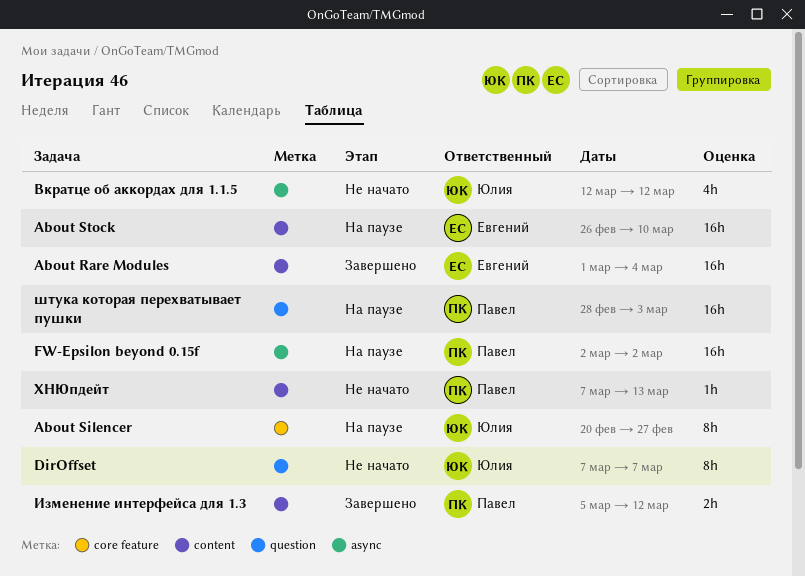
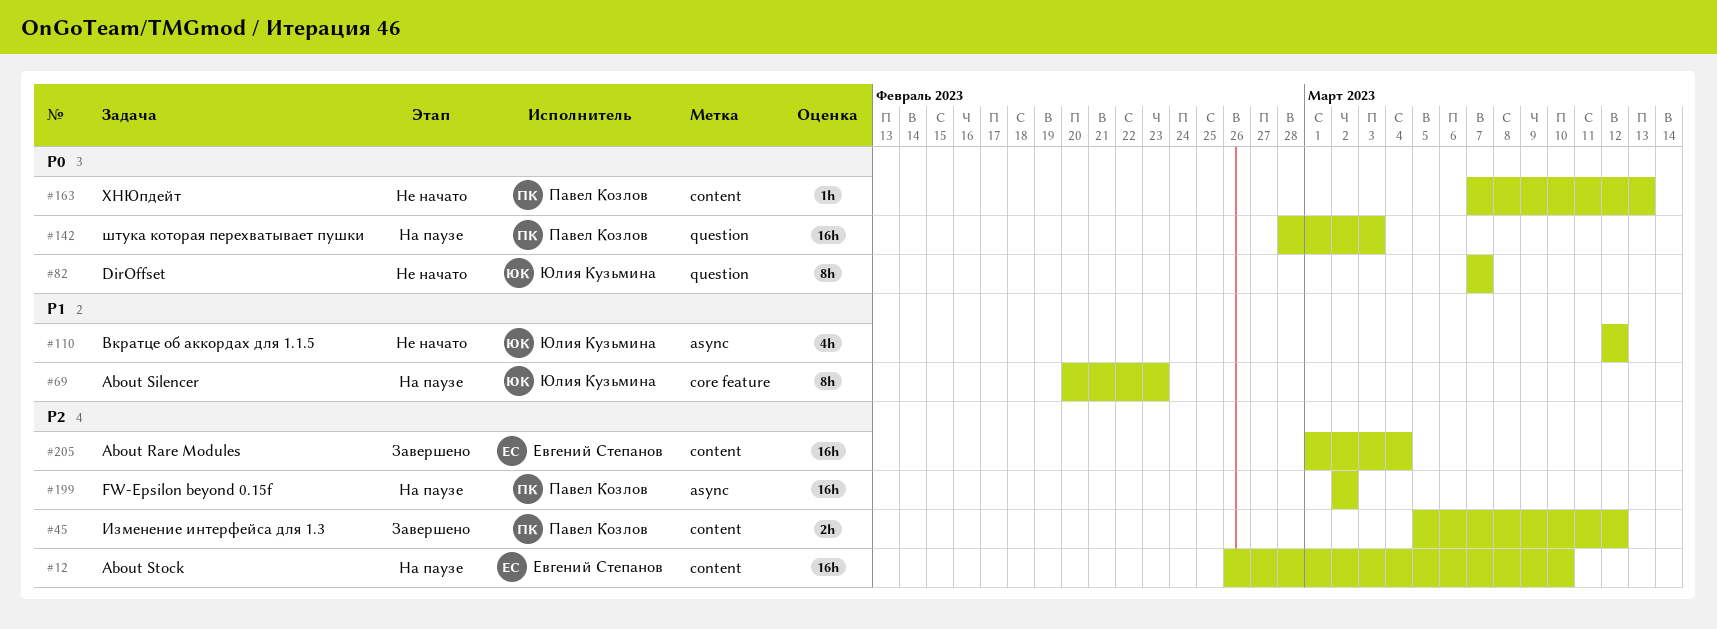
About Silencer, due: Feb 27 -> Feb 23

